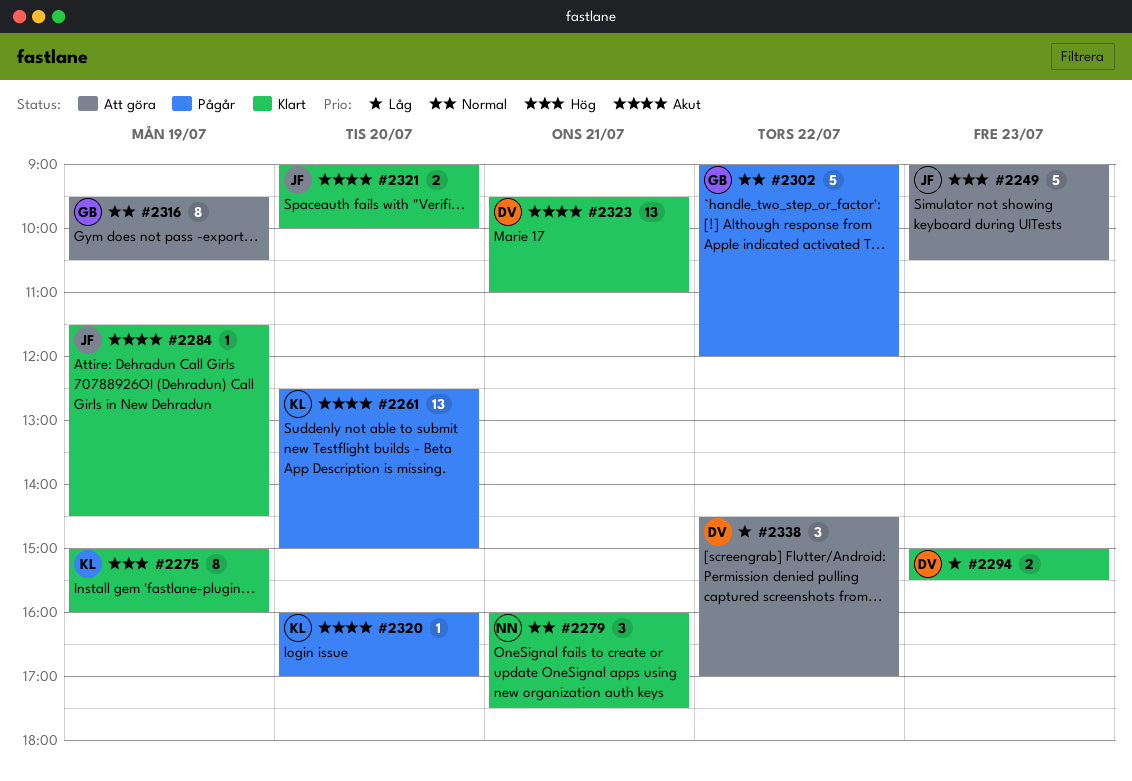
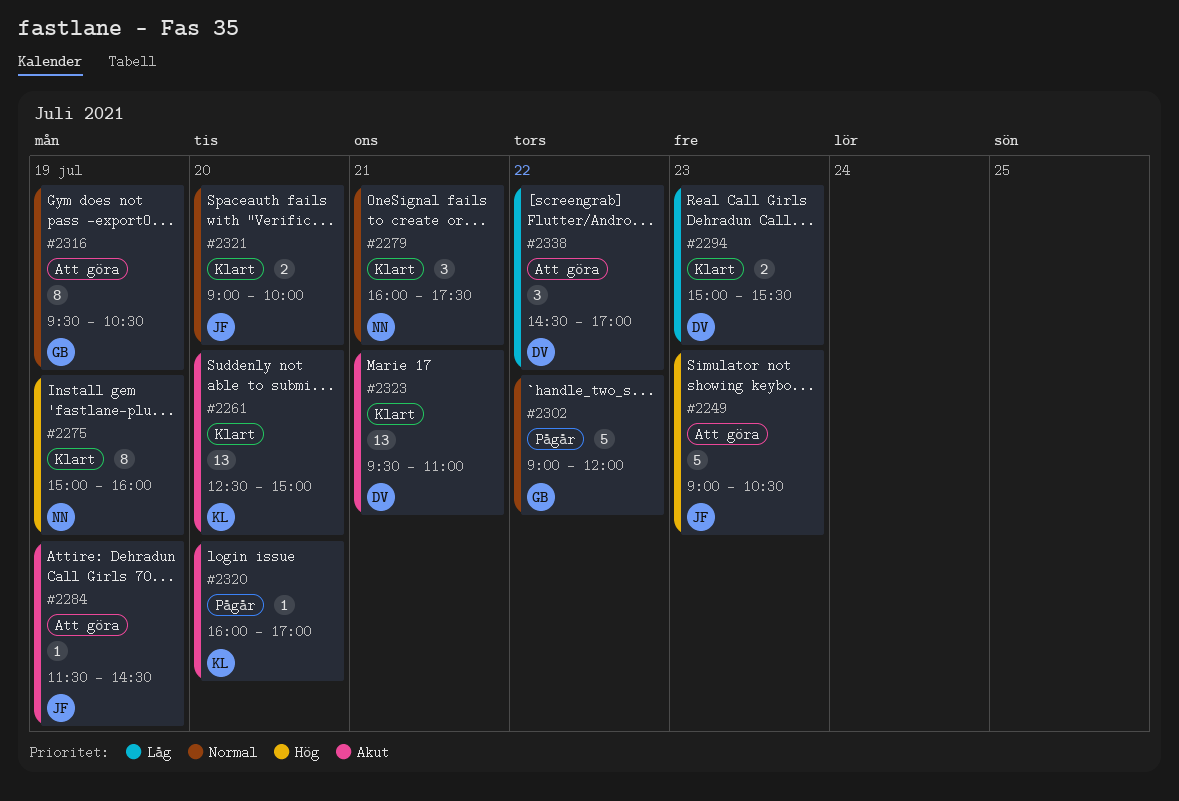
#2261, status: Pågår -> Klart
#2275, owner: KL -> NN
#2284, status: Klart -> Att göra
#2321, priority: Akut -> Normal

